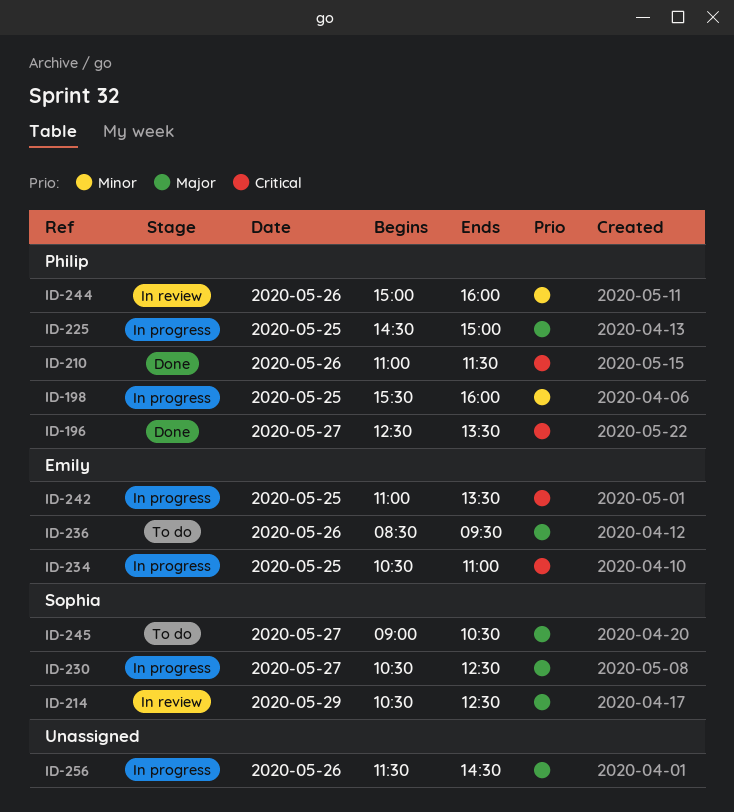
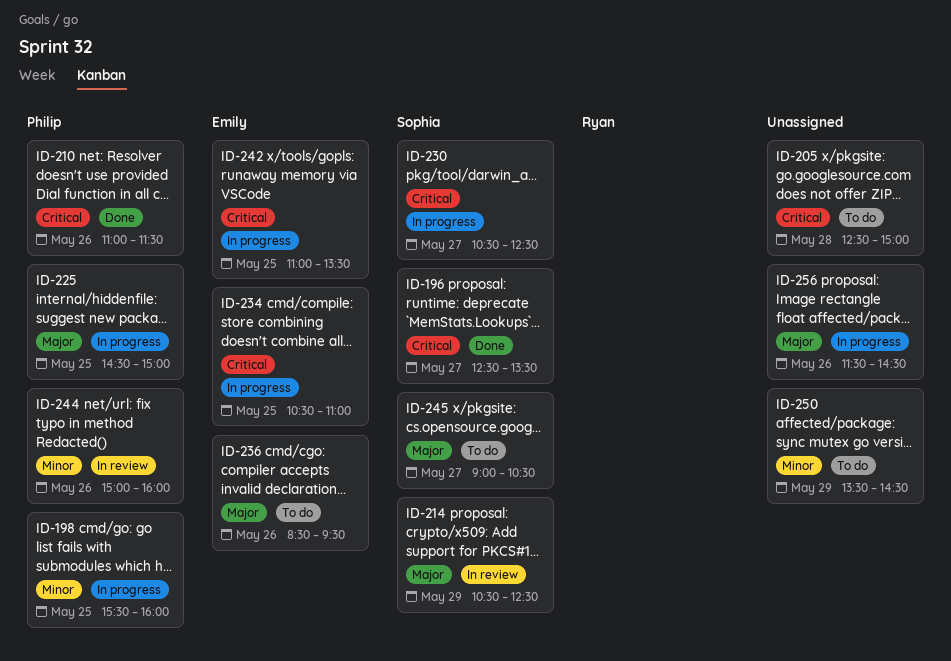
ID-196, owner: Philip -> Sophia
ID-205: none -> present
ID-230, priority: Major -> Critical
ID-250: none -> present

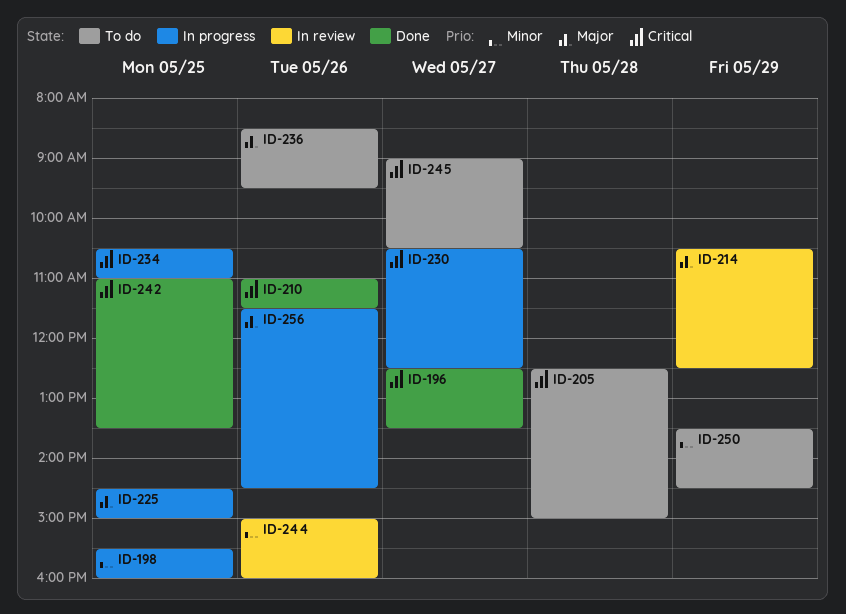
ID-242, status: In progress -> Done
ID-245, priority: Major -> Critical

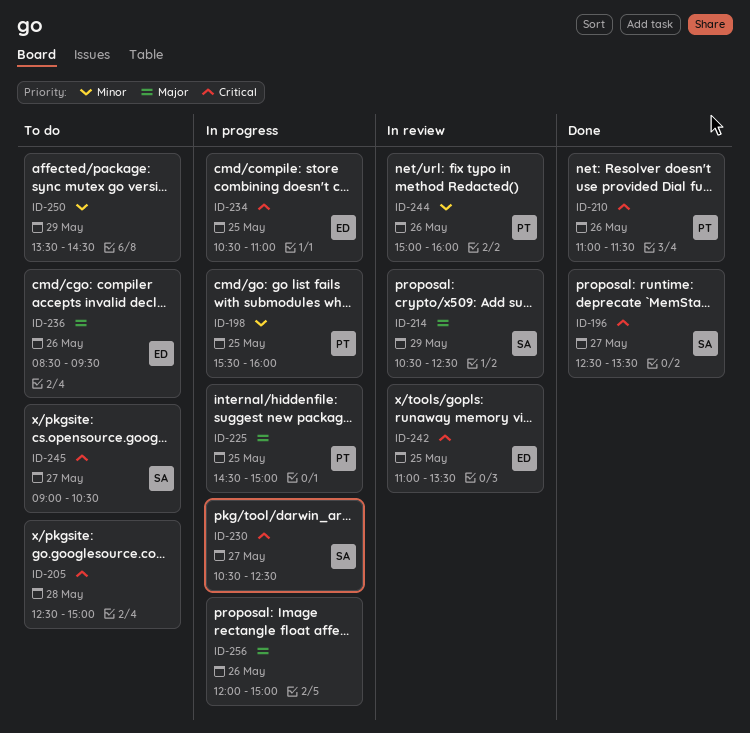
ID-242, status: Done -> In review
ID-256, begins: 11:30 -> 12:00
ID-256, ends: 14:30 -> 15:00

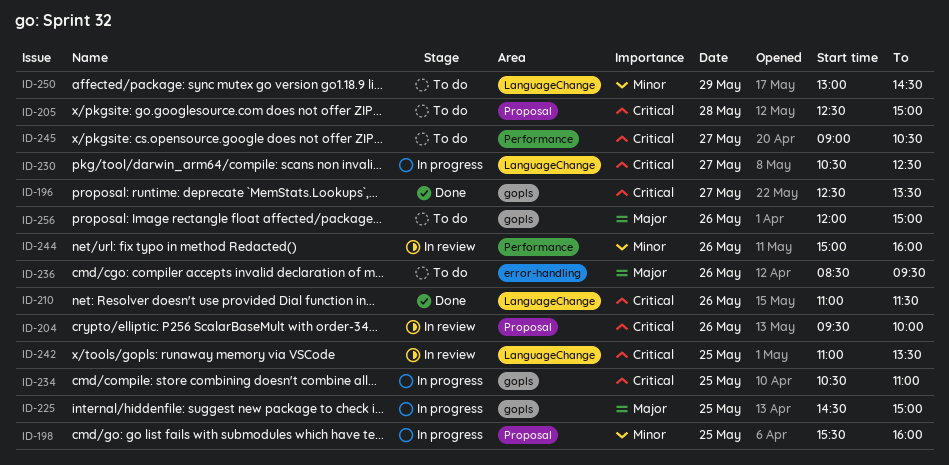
ID-204: none -> present
ID-214: present -> none
ID-250, begins: 13:30 -> 13:00
ID-256, status: In progress -> To do

